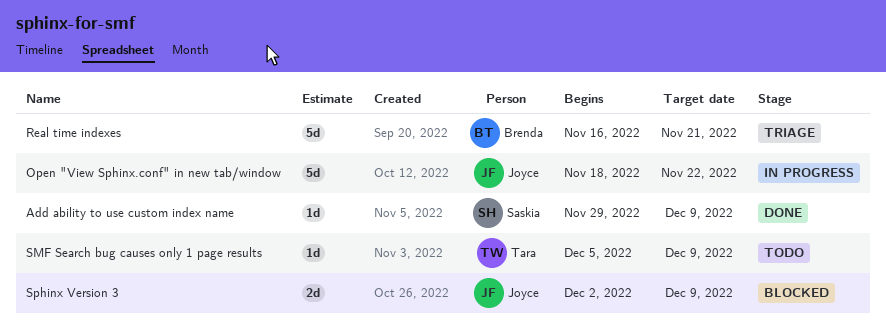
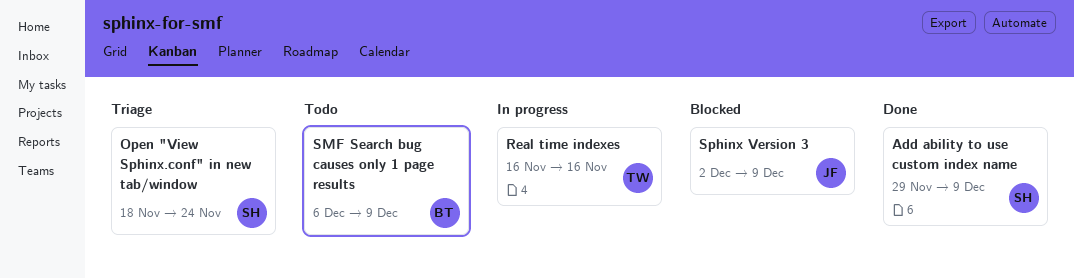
Open "View Sphinx.conf" in new tab/window, status: In progress -> Triage
Open "View Sphinx.conf" in new tab/window, owner: Joyce -> Saskia
Open "View Sphinx.conf" in new tab/window, due: Nov 22 -> Nov 24
Real time indexes, status: Triage -> In progress
Real time indexes, owner: Brenda -> Tara
Real time indexes, due: Nov 21 -> Nov 16
SMF Search bug causes only 1 page results, owner: Tara -> Brenda
SMF Search bug causes only 1 page results, start: Dec 5 -> Dec 6

